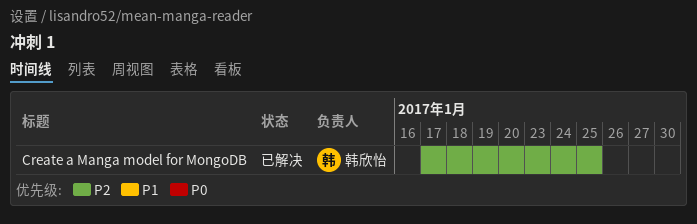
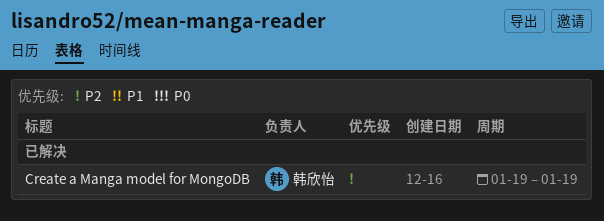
Create a Manga model for MongoDB, start: Jan 17 -> Jan 19
Create a Manga model for MongoDB, due: Jan 25 -> Jan 19

